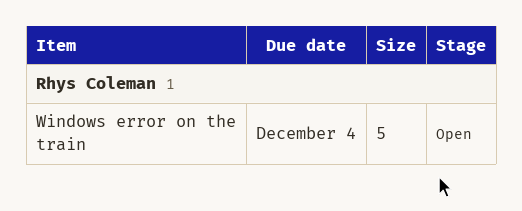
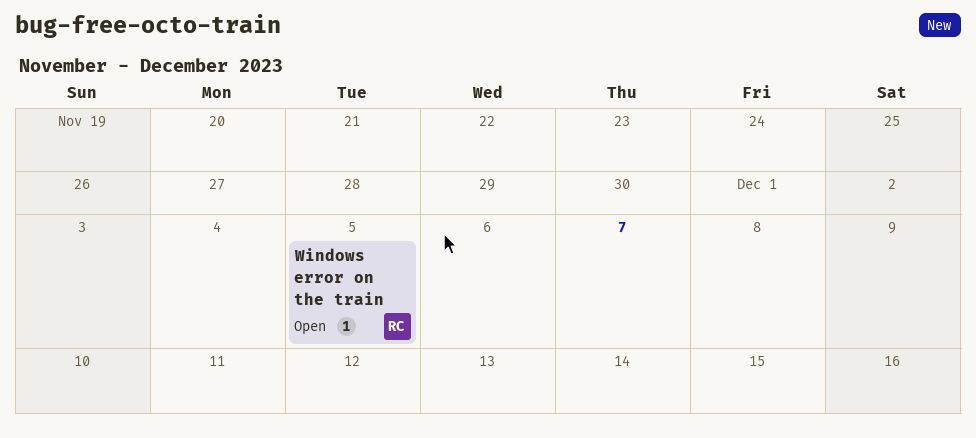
Windows error on the train, estimate: 5 -> 1
Windows error on the train, due: Dec 4 -> Dec 5

